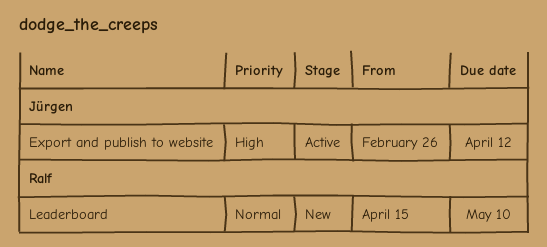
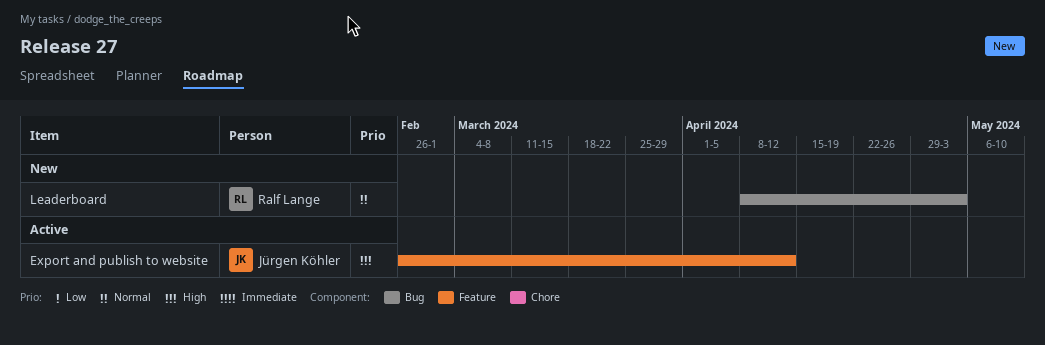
Leaderboard, start: Apr 15 -> Apr 8
Leaderboard, due: May 10 -> May 3

